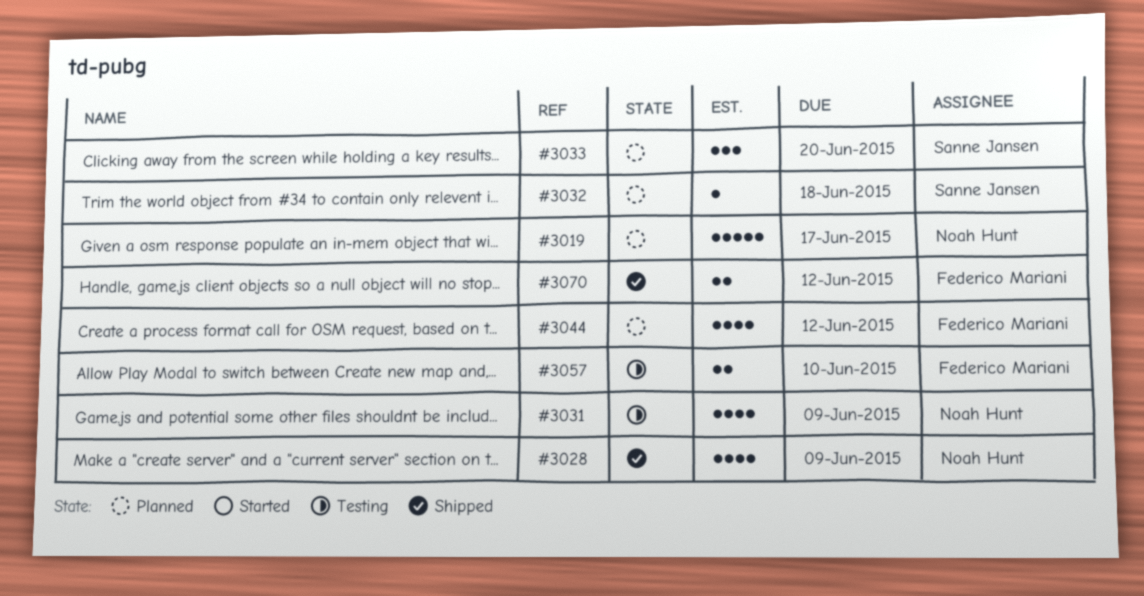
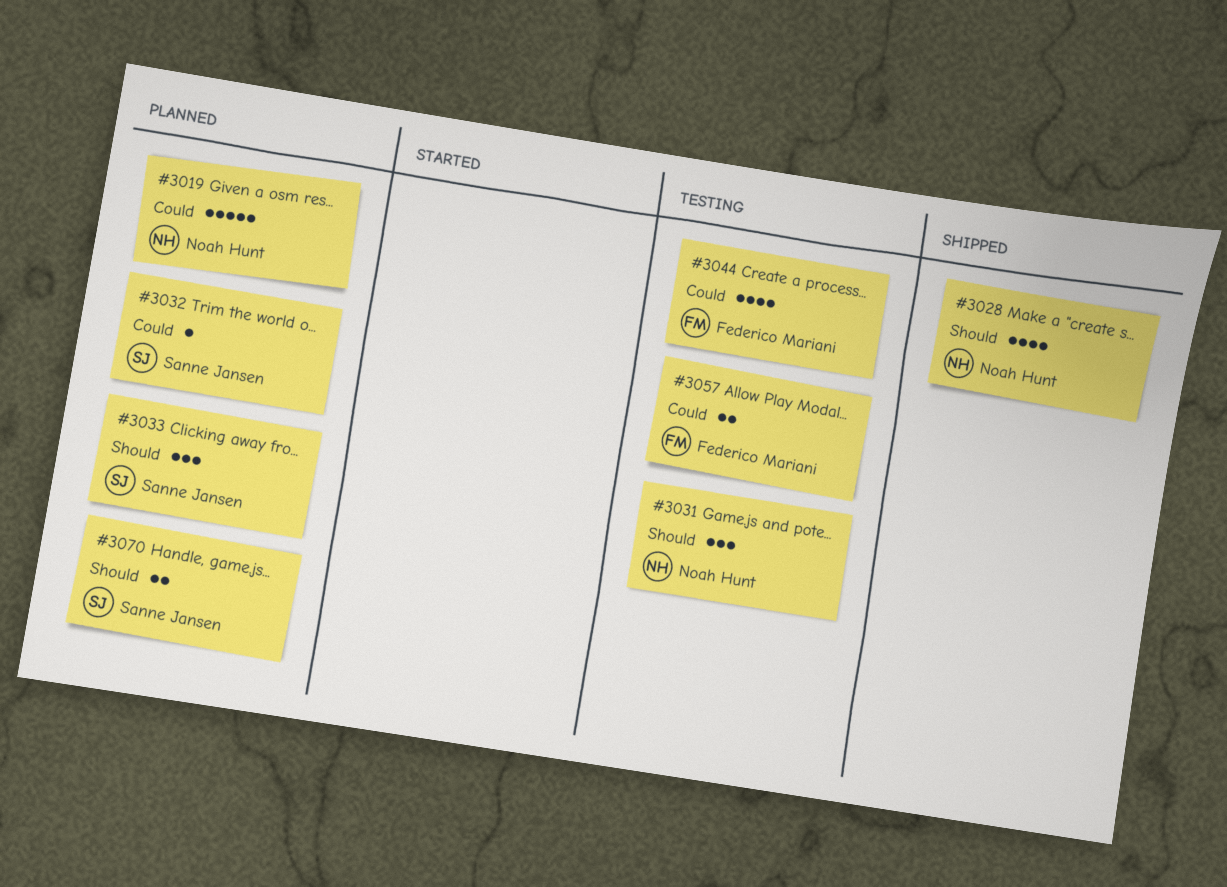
#3031, estimate: 4 -> 3
#3044, status: Planned -> Testing
#3070, status: Shipped -> Planned
#3070, owner: Federico Mariani -> Sanne Jansen

